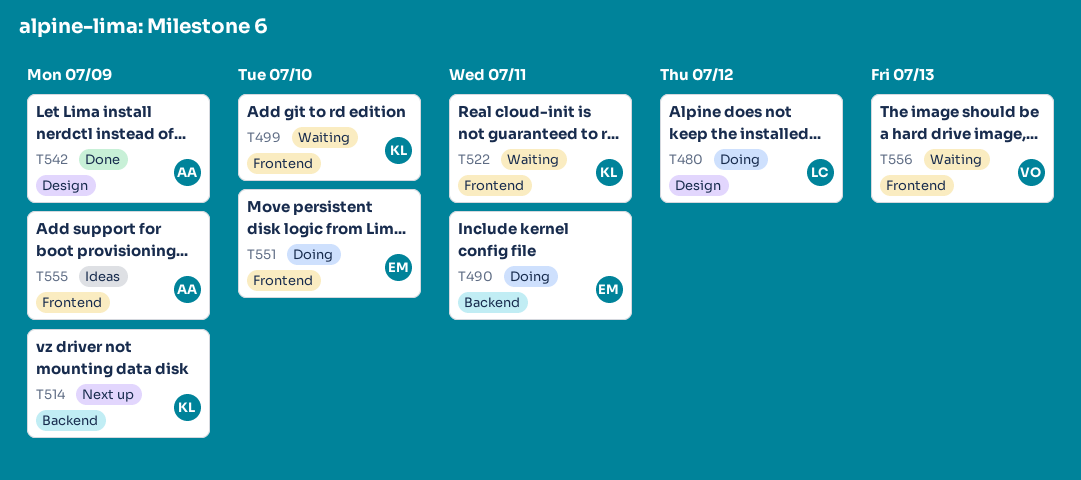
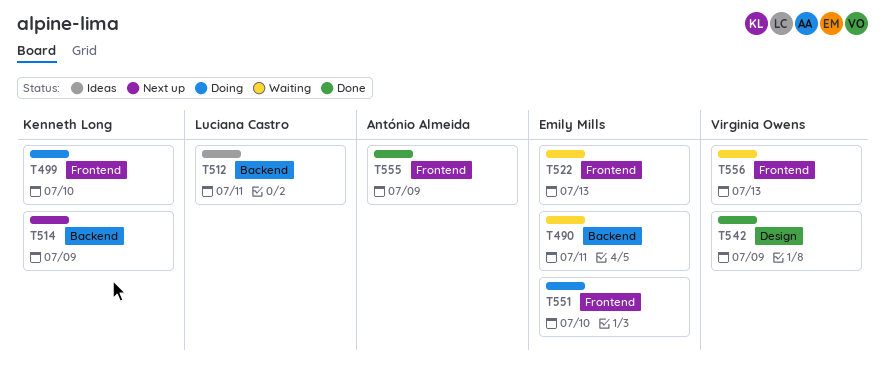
T480: present -> none
T490, status: Doing -> Waiting
T499, status: Waiting -> Doing
T512: none -> present
T522, owner: Kenneth Long -> Emily Mills
T522, due: Jul 11 -> Jul 13
T542, owner: António Almeida -> Virginia Owens
T555, status: Ideas -> Done

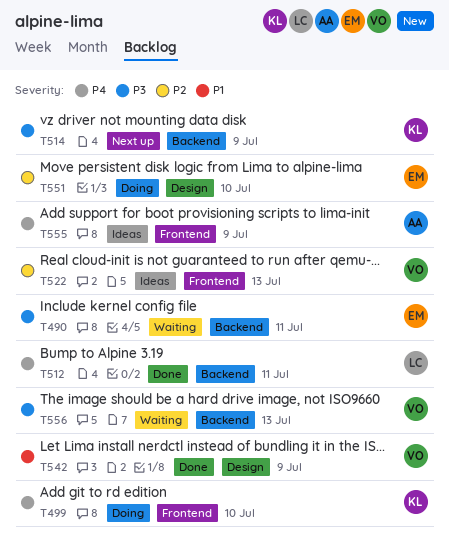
T512, status: Ideas -> Done
T522, status: Waiting -> Ideas
T522, owner: Emily Mills -> Virginia Owens
T551, label: Frontend -> Design
T555, status: Done -> Ideas
T556, label: Frontend -> Backend

